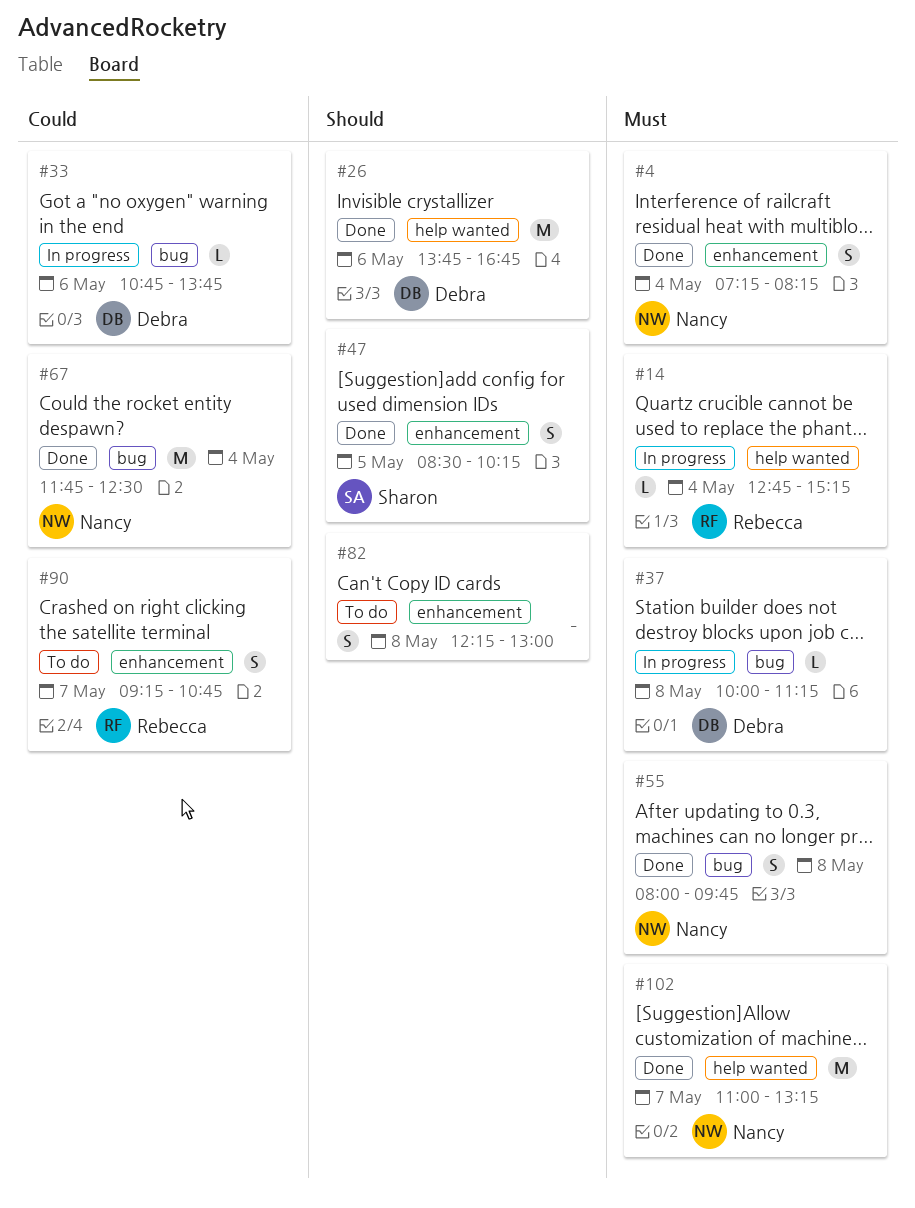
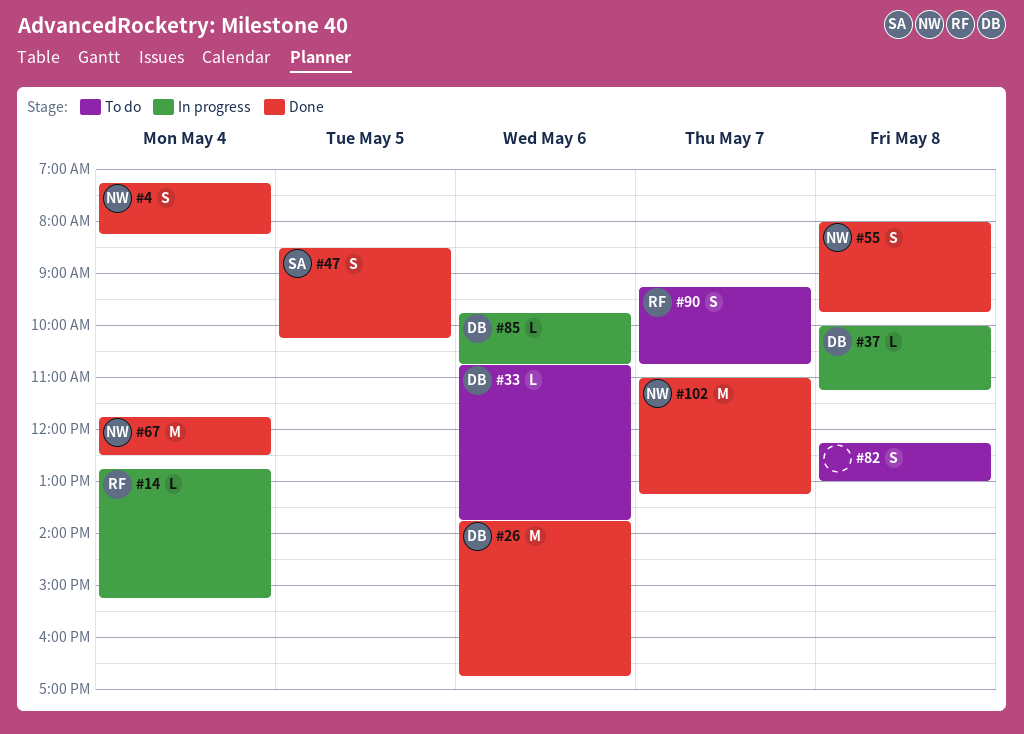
#33, status: In progress -> To do
#85: none -> present

